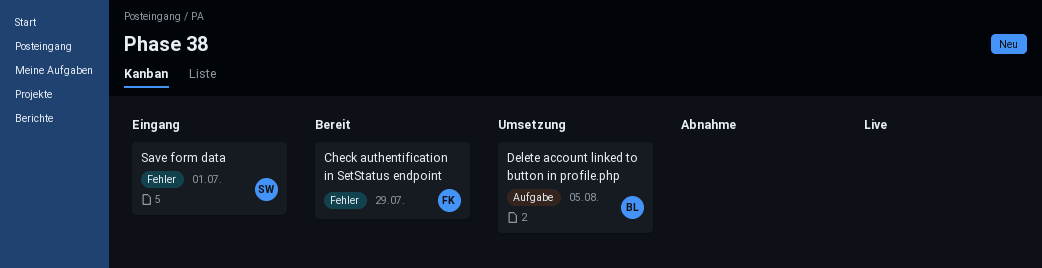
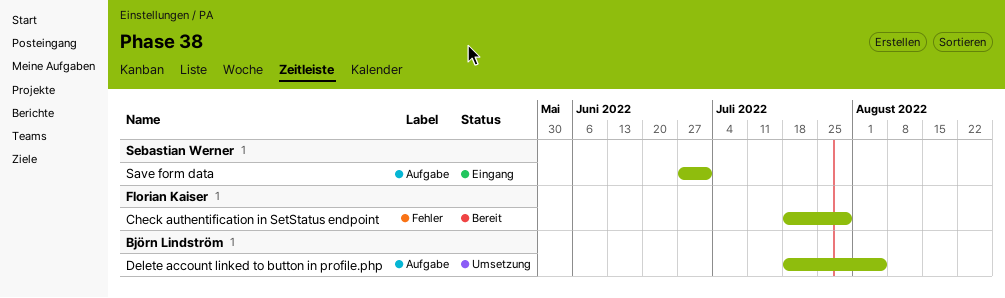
Save form data, label: Fehler -> Aufgabe

